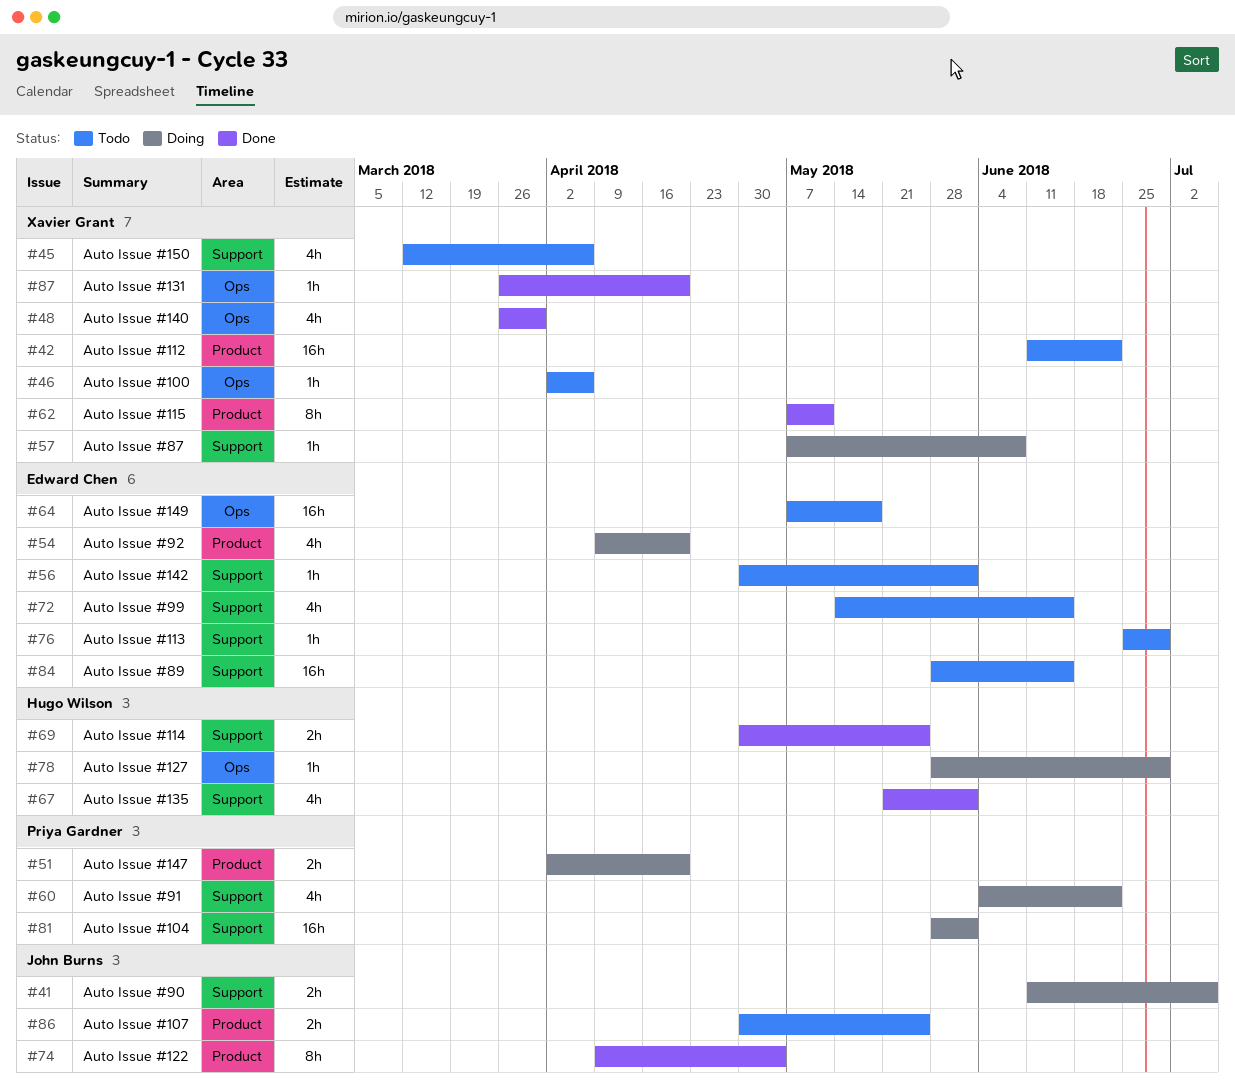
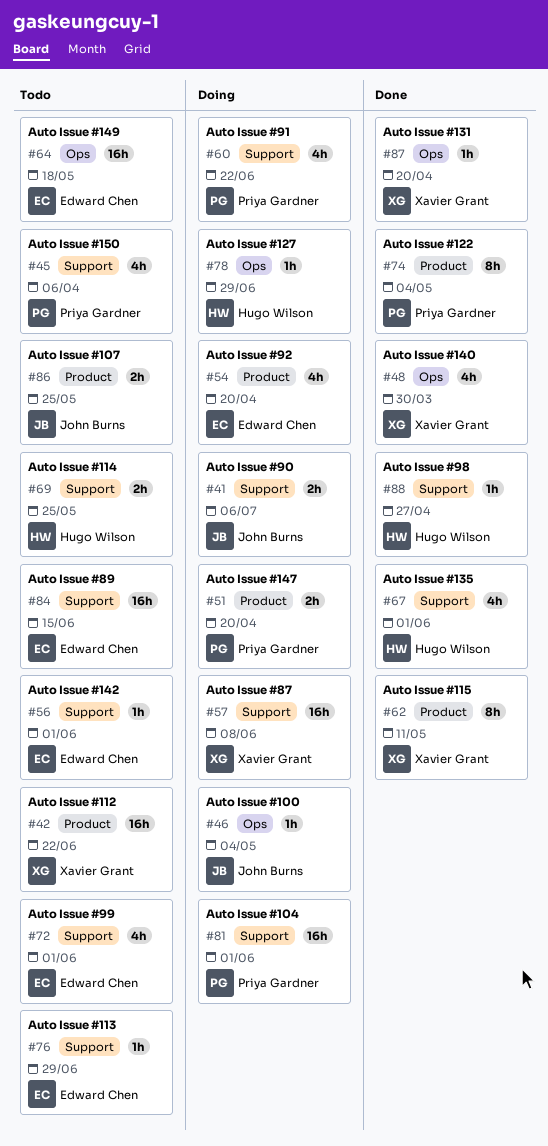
#45, owner: Xavier Grant -> Priya Gardner
#46, status: Todo -> Doing
#46, owner: Xavier Grant -> John Burns
#46, due: Apr 6 -> May 4
#57, estimate: 1h -> 16h
#69, status: Done -> Todo
#72, due: Jun 15 -> Jun 1
#74, owner: John Burns -> Priya Gardner
#88: none -> present

